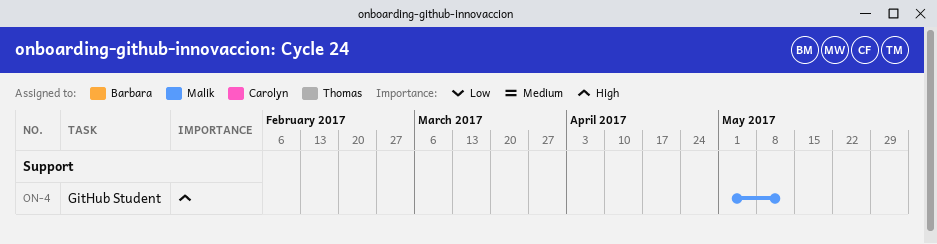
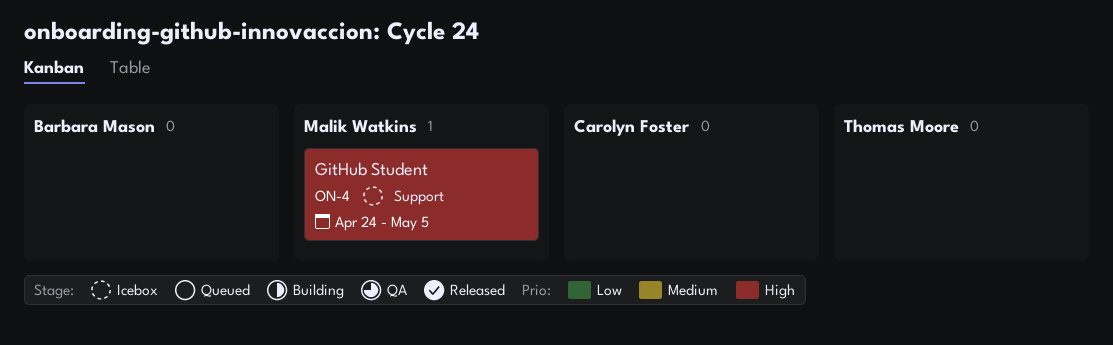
ON-4, start: May 1 -> Apr 24
ON-4, due: May 12 -> May 5

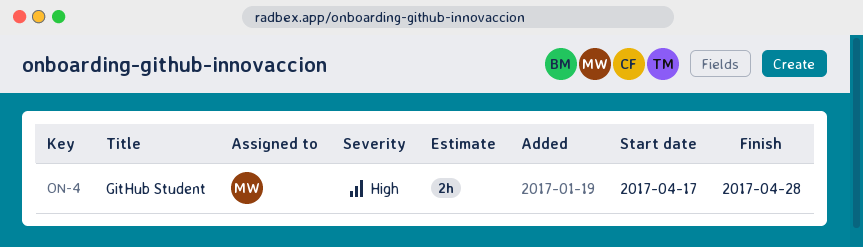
ON-4, start: Apr 24 -> Apr 17
ON-4, due: May 5 -> Apr 28

